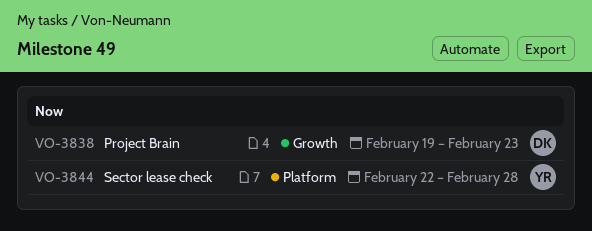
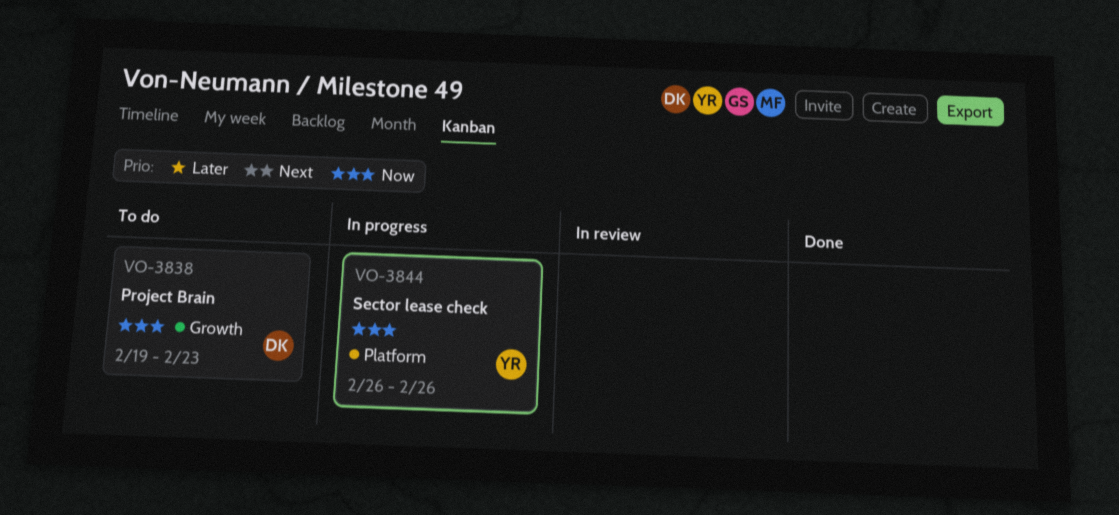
VO-3844, start: Feb 22 -> Feb 26
VO-3844, due: Feb 28 -> Feb 26

